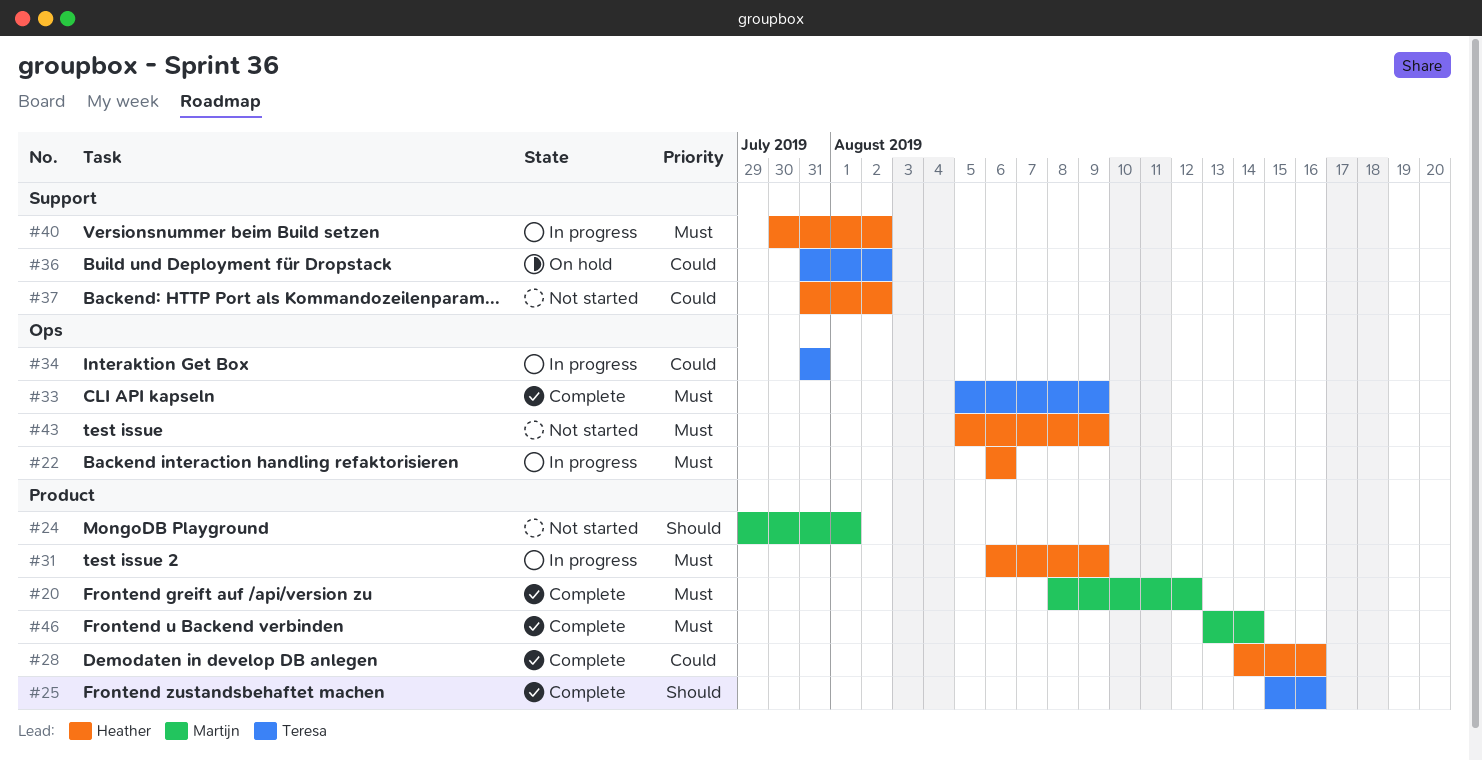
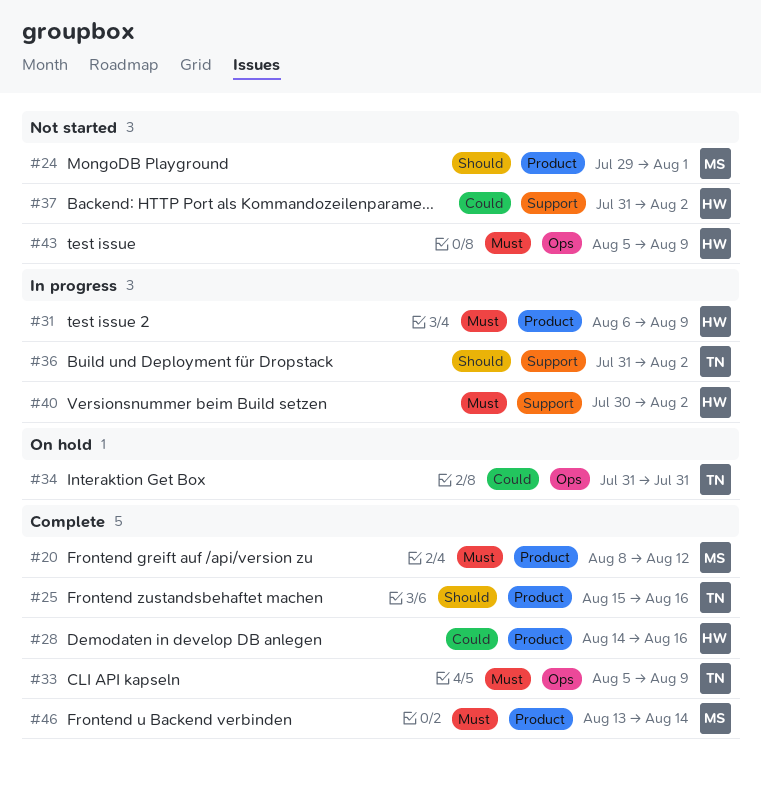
#22: present -> none
#34, status: In progress -> On hold
#36, status: On hold -> In progress
#36, priority: Could -> Should

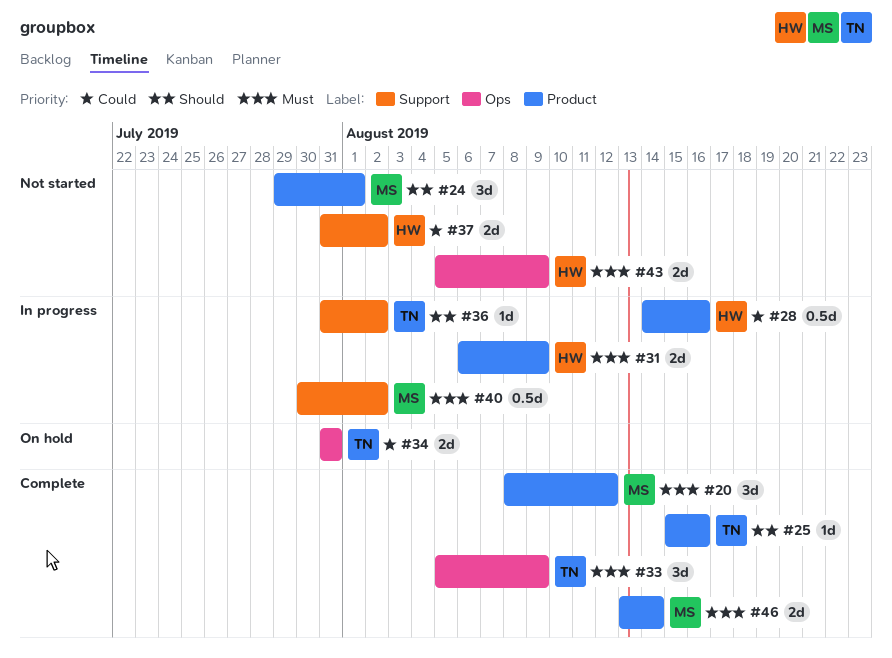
#28, status: Complete -> In progress
#40, owner: HW -> MS

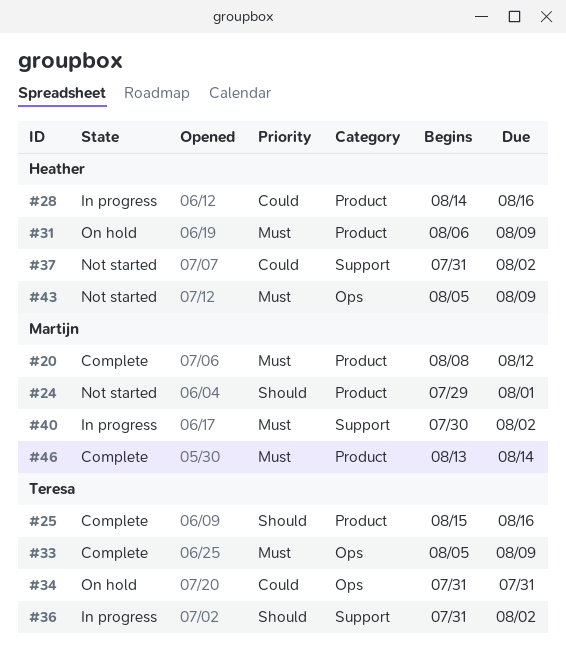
#31, status: In progress -> On hold

